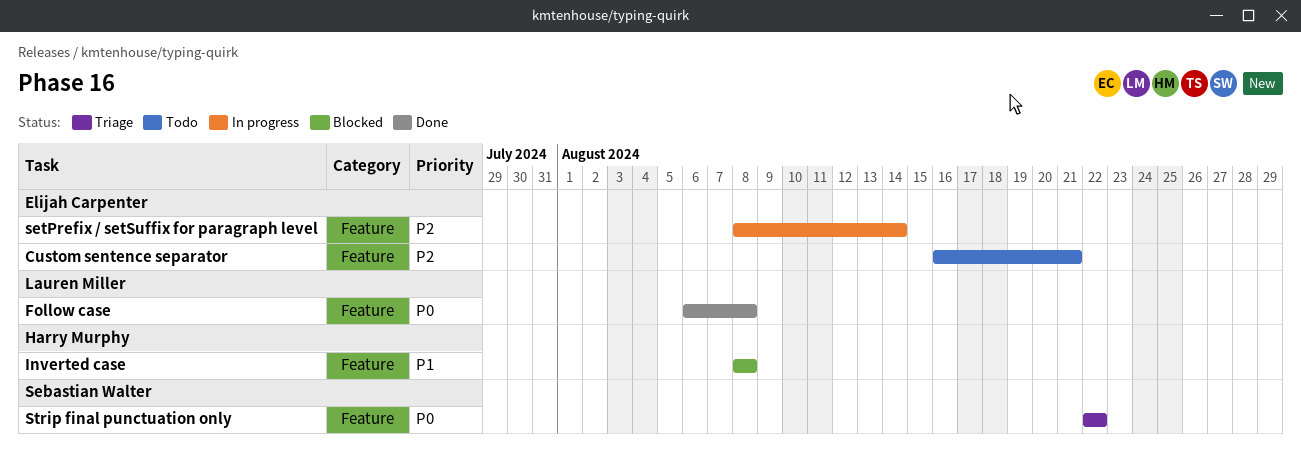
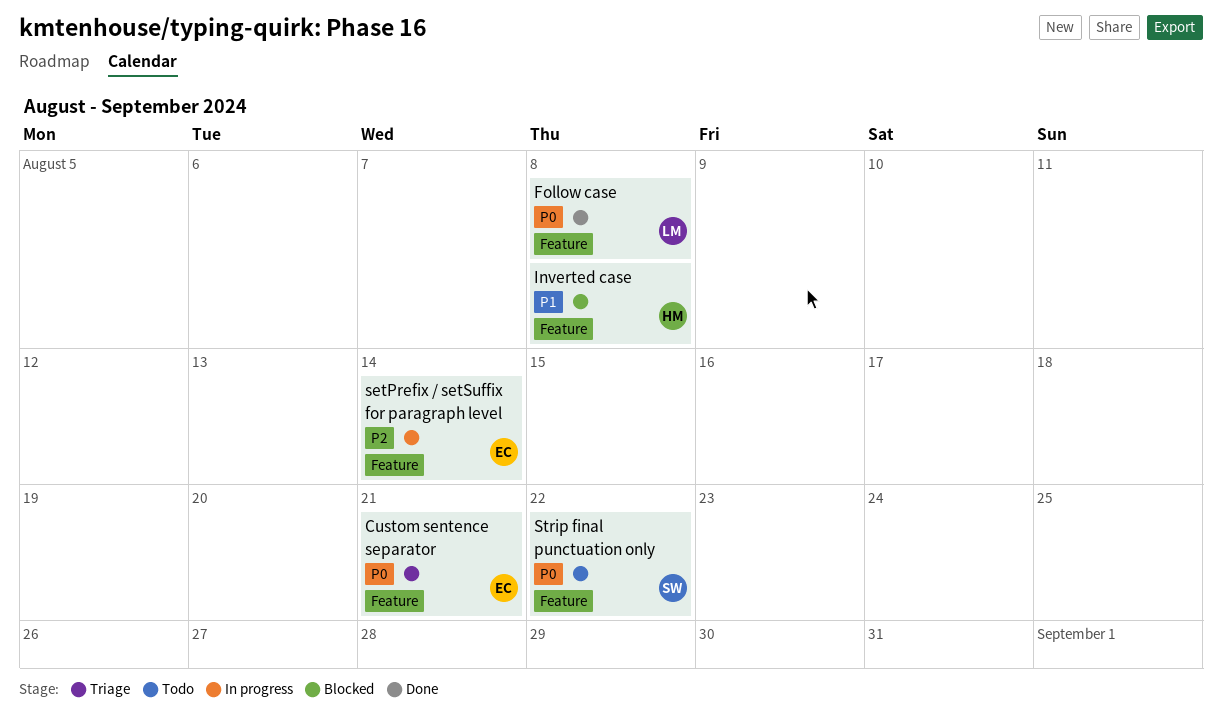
Custom sentence separator, status: Todo -> Triage
Custom sentence separator, priority: P2 -> P0
Strip final punctuation only, status: Triage -> Todo

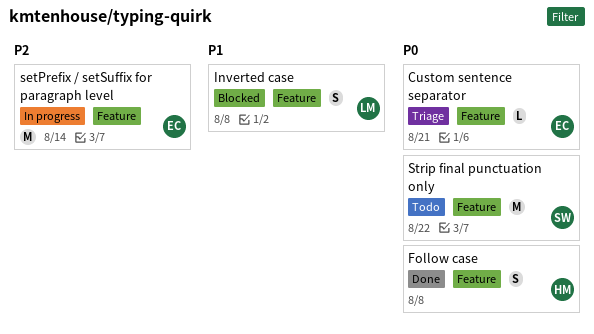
Follow case, owner: LM -> HM
Inverted case, owner: HM -> LM

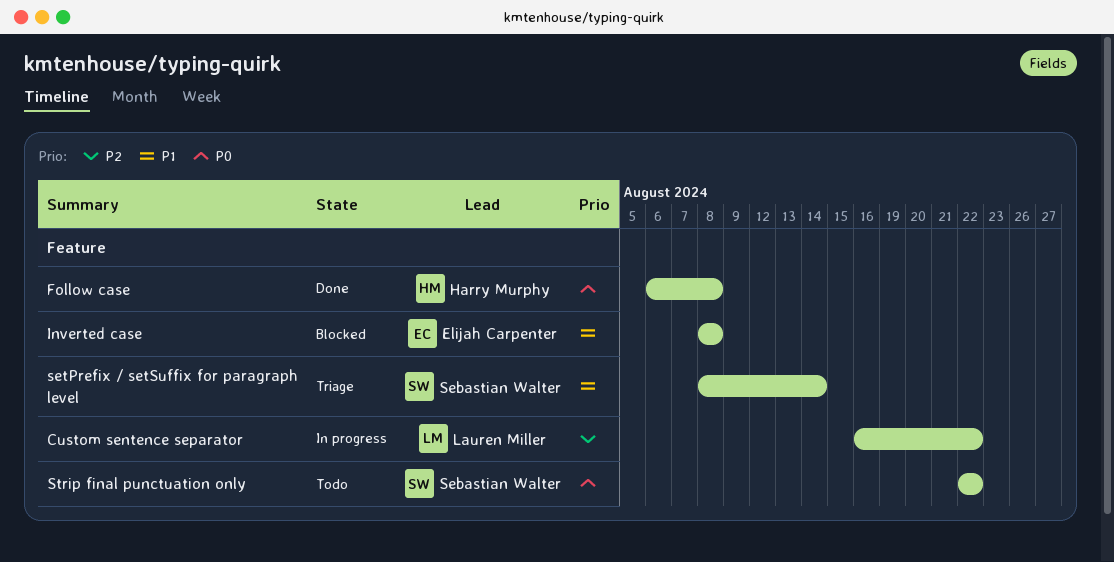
Custom sentence separator, status: Triage -> In progress
Custom sentence separator, owner: Elijah Carpenter -> Lauren Miller
Custom sentence separator, priority: P0 -> P2
Custom sentence separator, due: Aug 21 -> Aug 22
Inverted case, owner: Lauren Miller -> Elijah Carpenter
setPrefix / setSuffix for paragraph level, status: In progress -> Triage
setPrefix / setSuffix for paragraph level, owner: Elijah Carpenter -> Sebastian Walter
setPrefix / setSuffix for paragraph level, priority: P2 -> P1

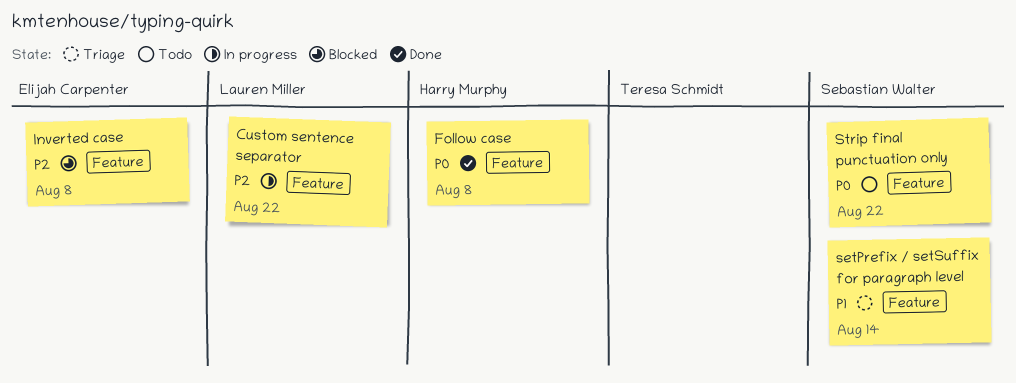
Inverted case, priority: P1 -> P2

